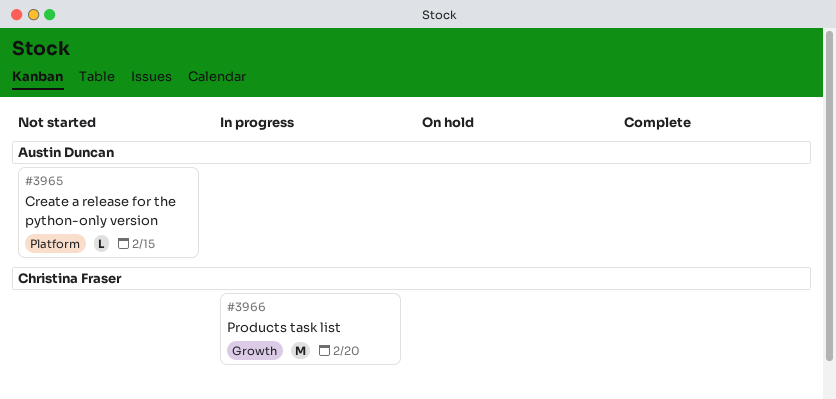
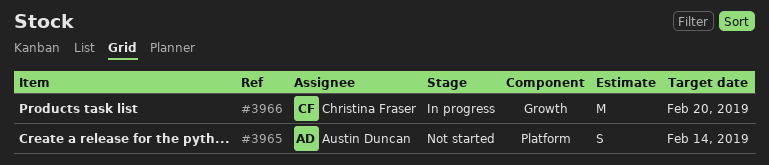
#3965, estimate: L -> S
#3965, due: Feb 15 -> Feb 14

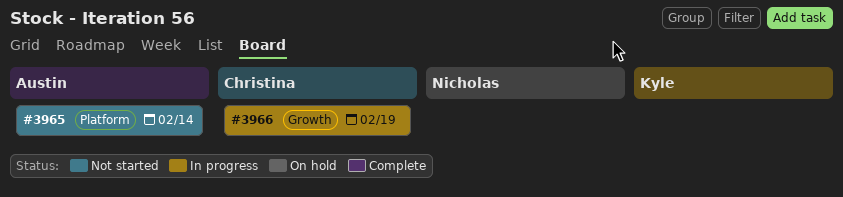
#3966, due: Feb 20 -> Feb 19

